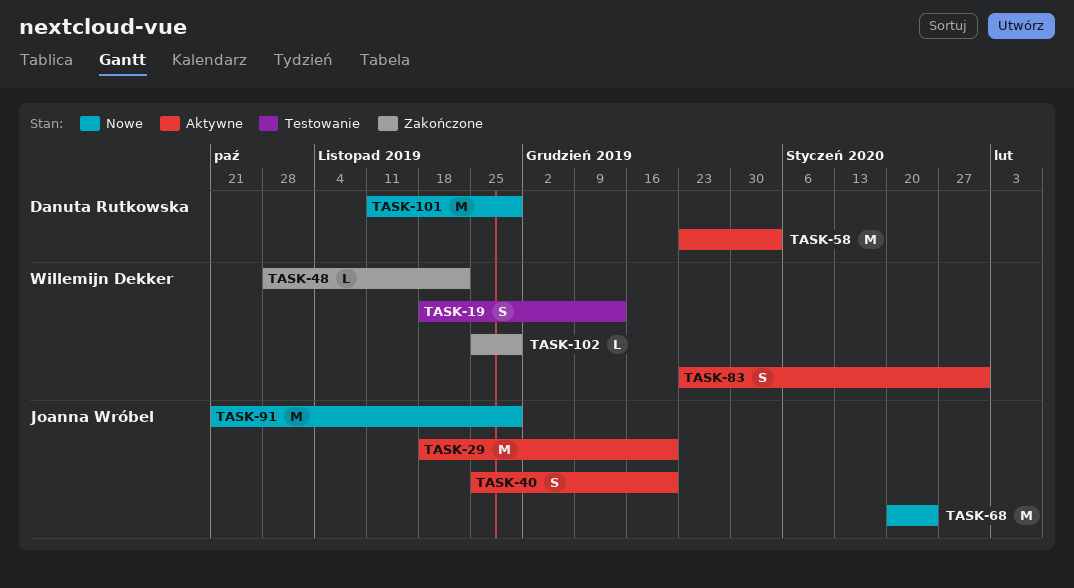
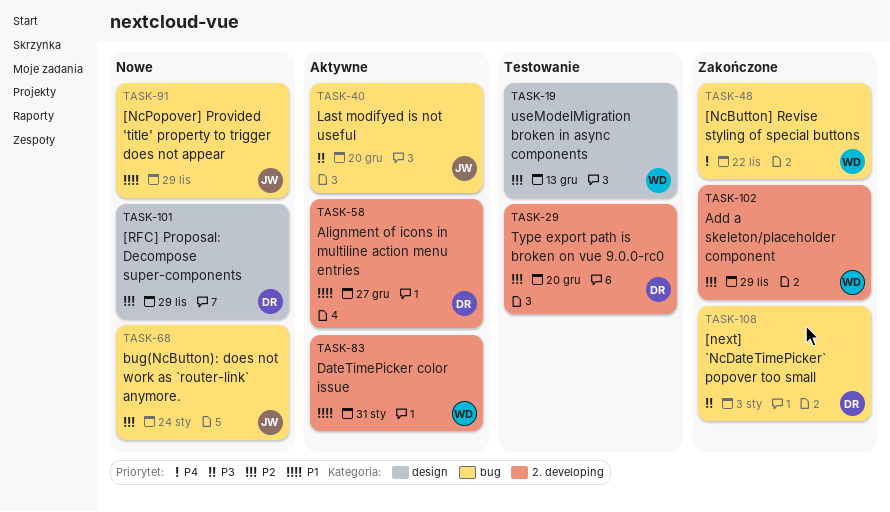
TASK-29, status: Aktywne -> Testowanie
TASK-29, owner: Joanna Wróbel -> Danuta Rutkowska
TASK-58, due: Jan 3 -> Dec 27
TASK-108: none -> present

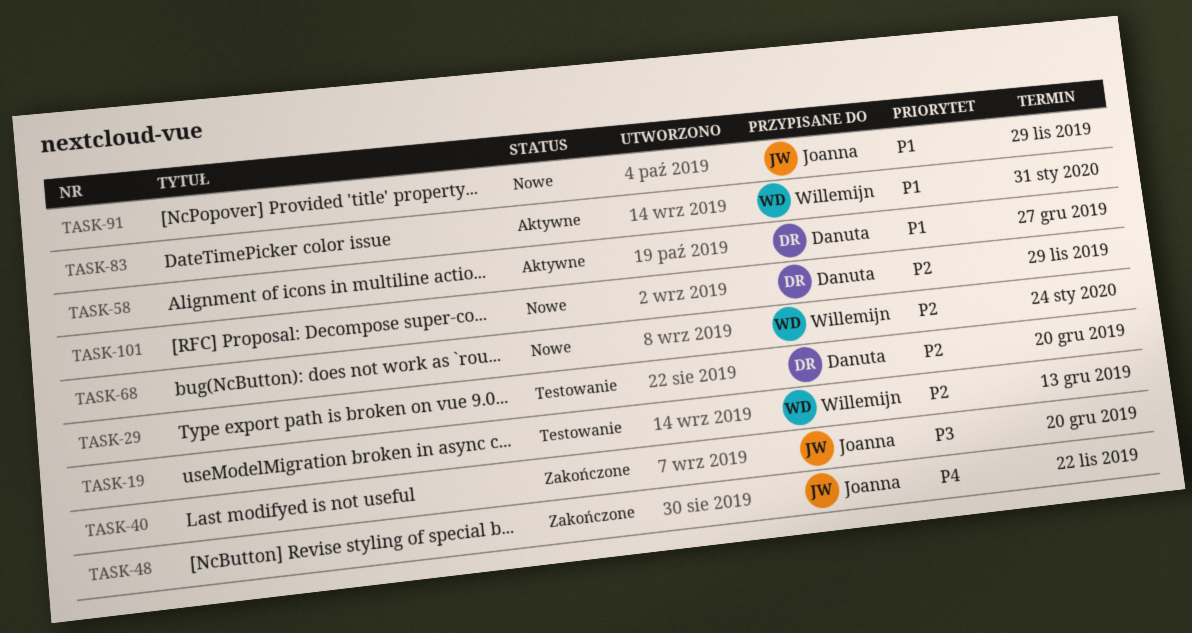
TASK-40, status: Aktywne -> Zakończone
TASK-48, owner: Willemijn -> Joanna
TASK-68, owner: Joanna -> Willemijn
TASK-102: present -> none
TASK-108: present -> none

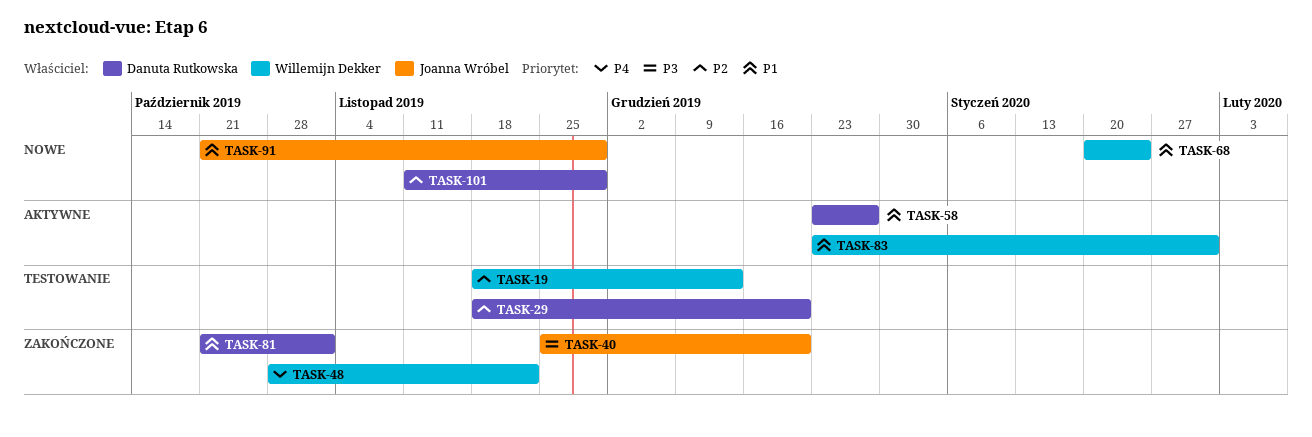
TASK-48, owner: Joanna Wróbel -> Willemijn Dekker
TASK-68, priority: P2 -> P1
TASK-81: none -> present

